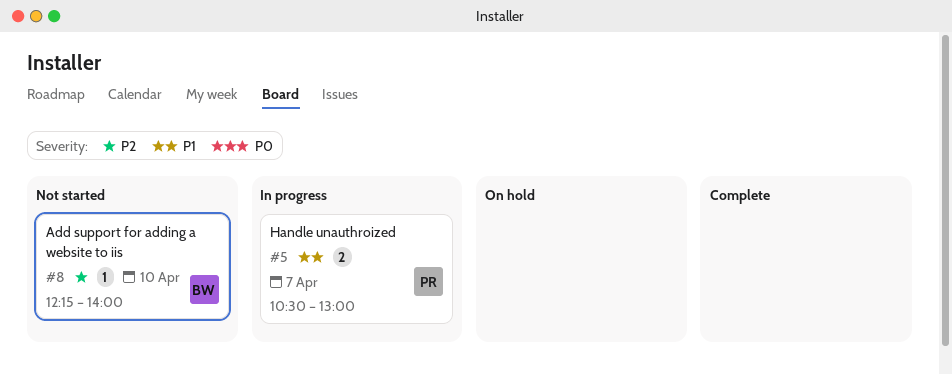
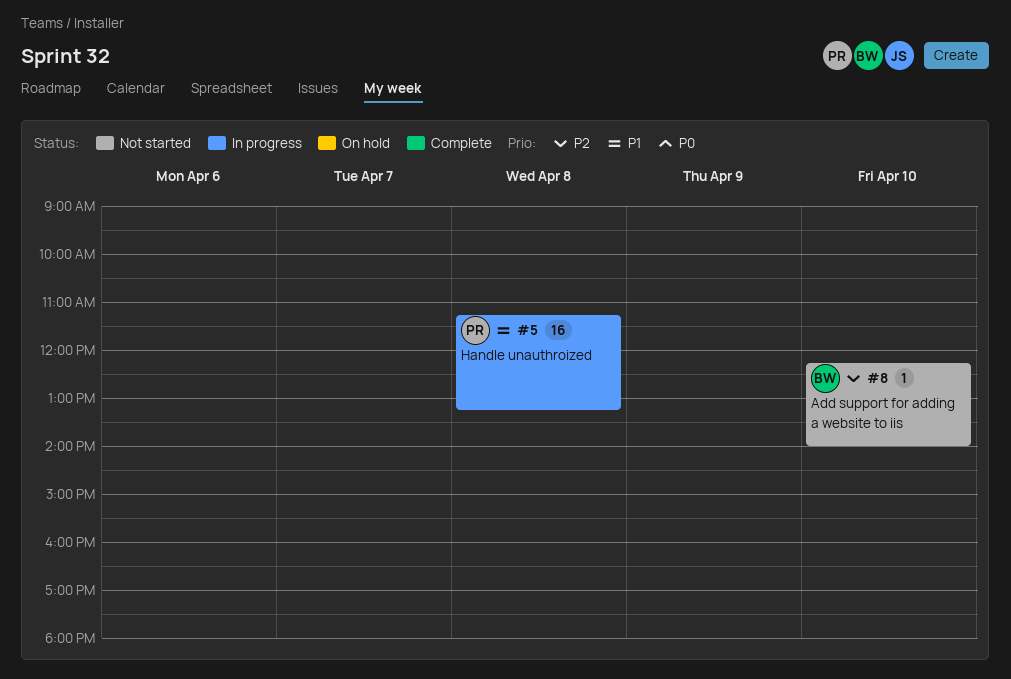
#5, estimate: 2 -> 16
#5, day: Apr 7 -> Apr 8
#5, begins: 10:30 -> 11:15
#5, ends: 13:00 -> 13:15

